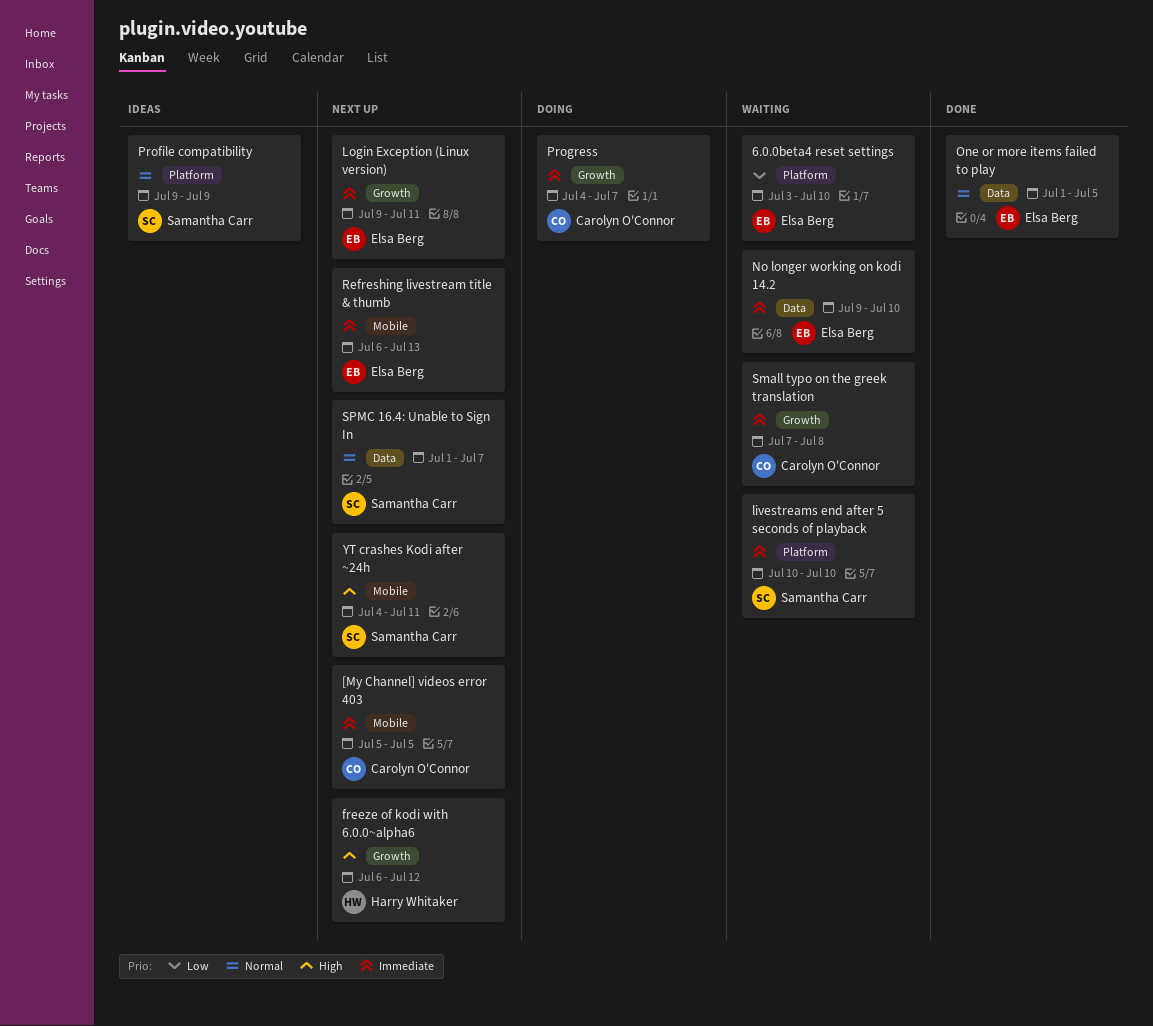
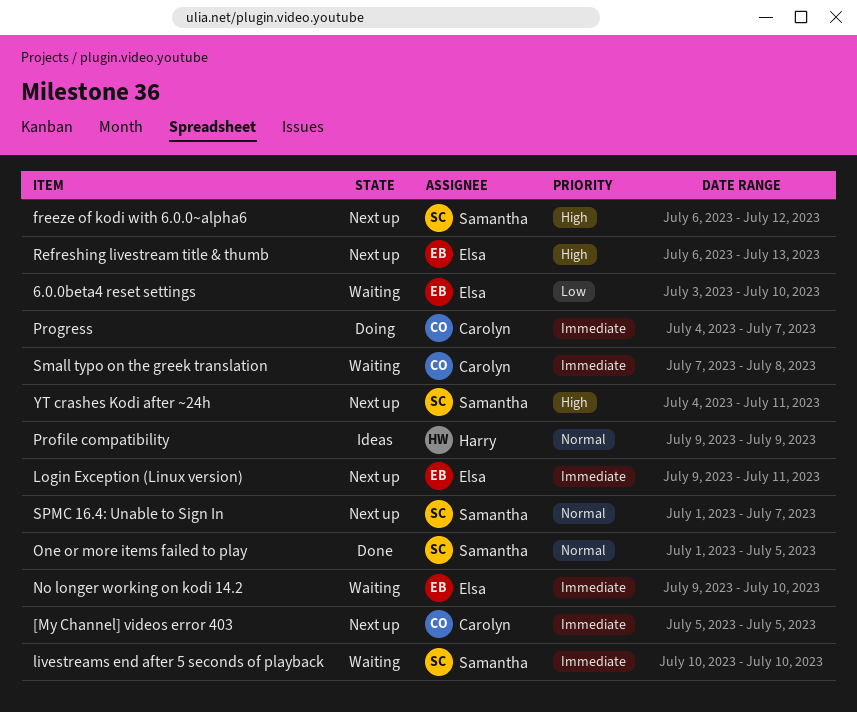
freeze of kodi with 6.0.0~alpha6, owner: Harry Whitaker -> Samantha Carr
One or more items failed to play, owner: Elsa Berg -> Samantha Carr
Profile compatibility, owner: Samantha Carr -> Harry Whitaker
Refreshing livestream title & thumb, priority: Immediate -> High

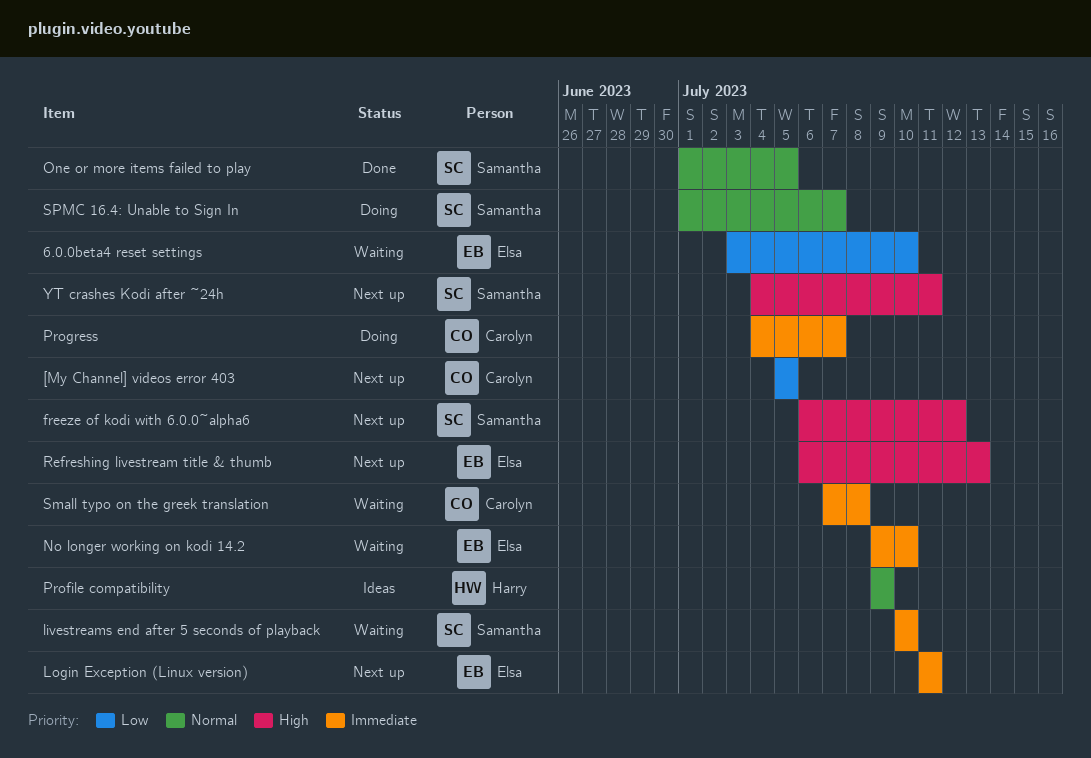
[My Channel] videos error 403, priority: Immediate -> Low
Login Exception (Linux version), start: Jul 9 -> Jul 11
SPMC 16.4: Unable to Sign In, status: Next up -> Doing

